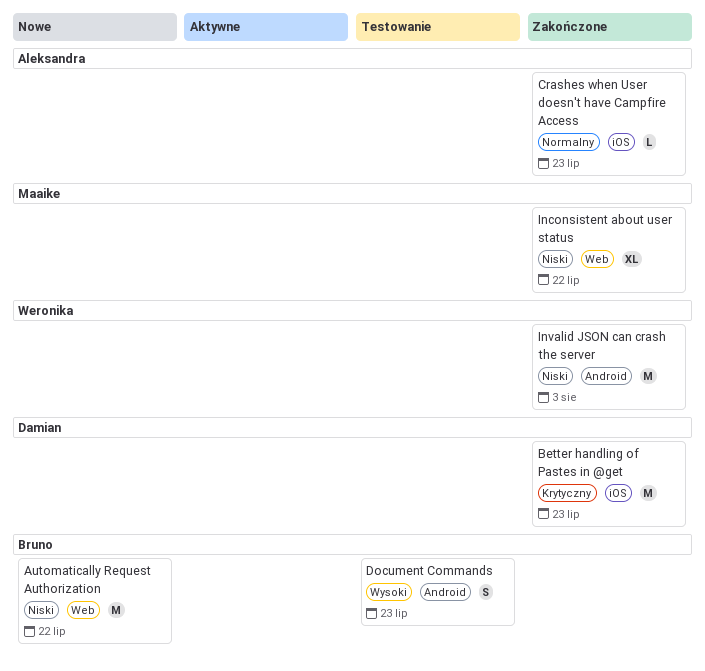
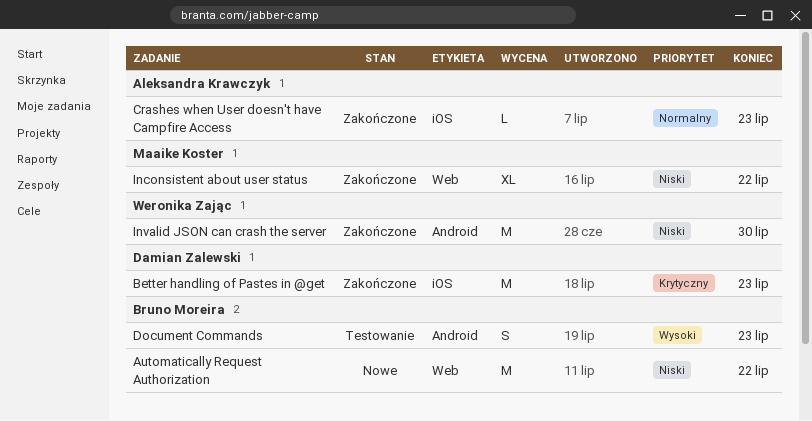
Invalid JSON can crash the server, due: Aug 3 -> Jul 30

